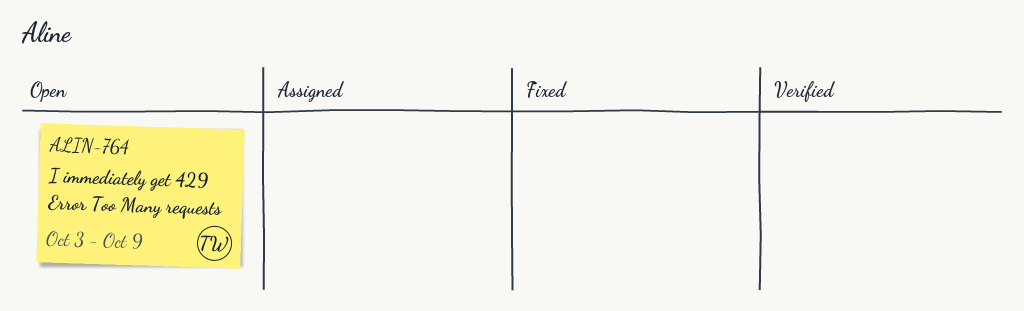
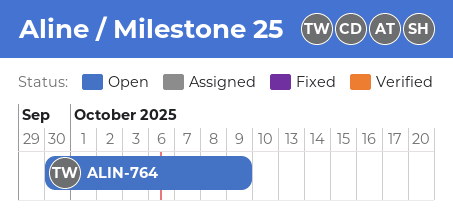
ALIN-764, start: Oct 3 -> Sep 30

